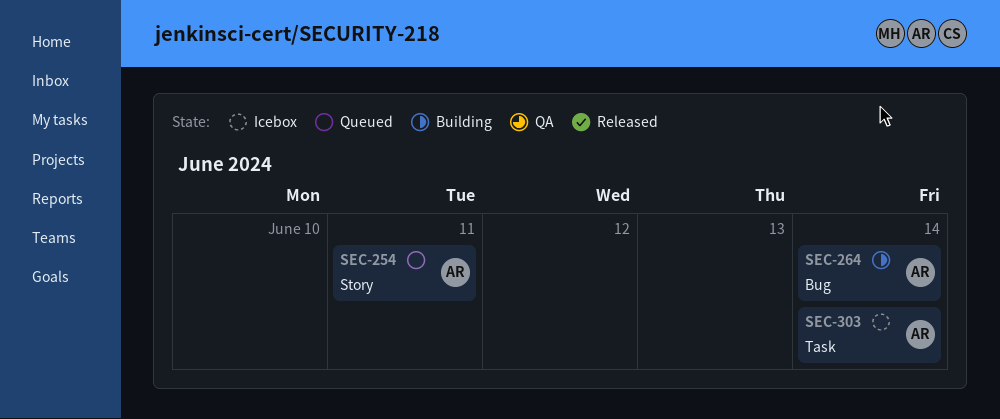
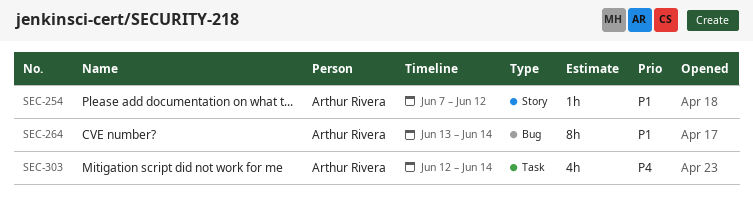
SEC-254, due: Jun 11 -> Jun 12

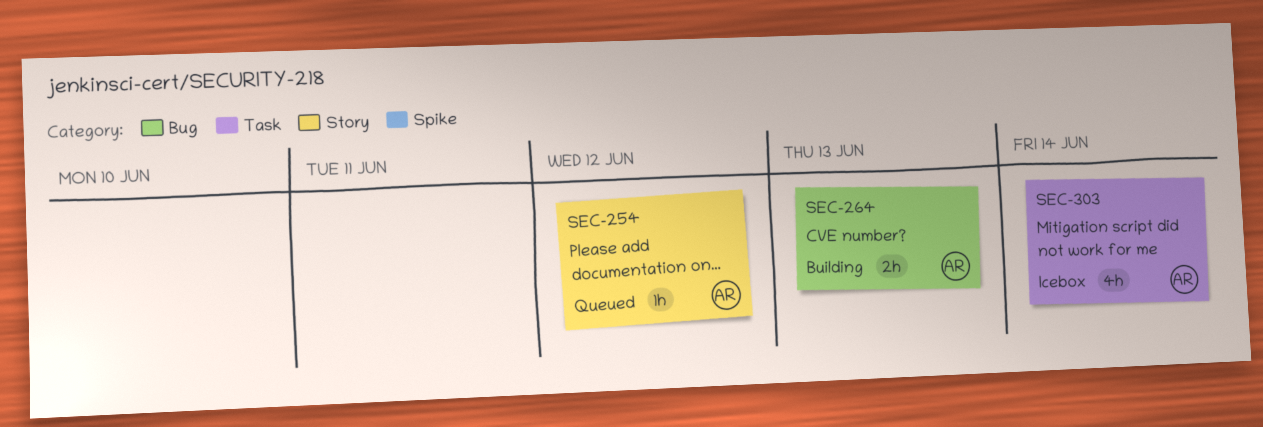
SEC-264, estimate: 8h -> 2h
SEC-264, due: Jun 14 -> Jun 13

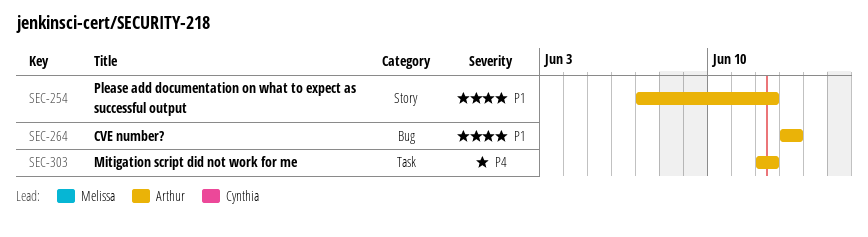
SEC-303, due: Jun 14 -> Jun 12

